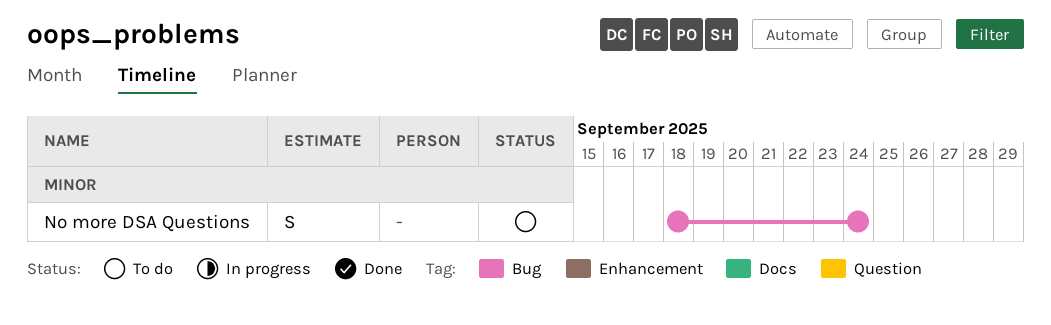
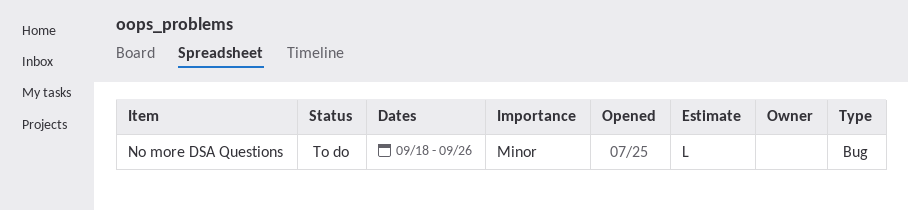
No more DSA Questions, estimate: S -> L
No more DSA Questions, due: Sep 24 -> Sep 26

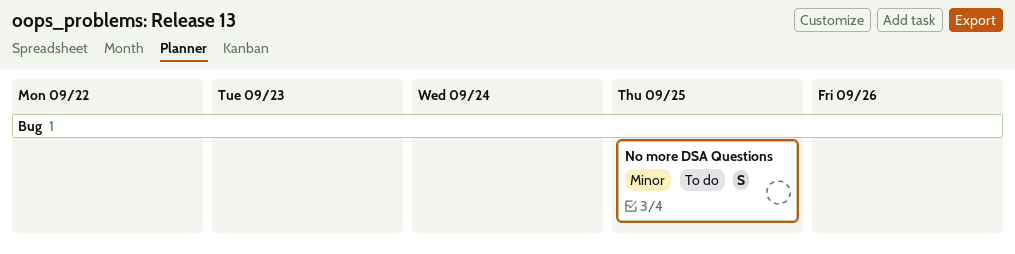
No more DSA Questions, estimate: L -> S
No more DSA Questions, due: Sep 26 -> Sep 25

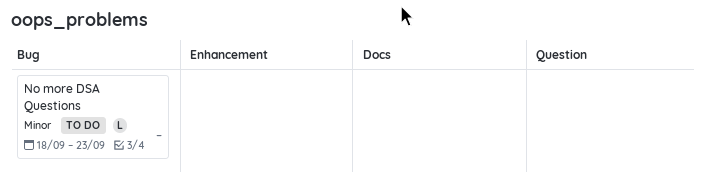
No more DSA Questions, estimate: S -> L
No more DSA Questions, due: Sep 25 -> Sep 23

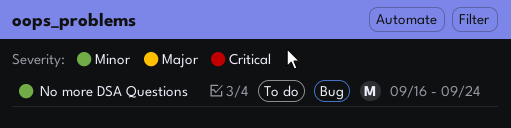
No more DSA Questions, estimate: L -> M
No more DSA Questions, start: Sep 18 -> Sep 16
No more DSA Questions, due: Sep 23 -> Sep 24

